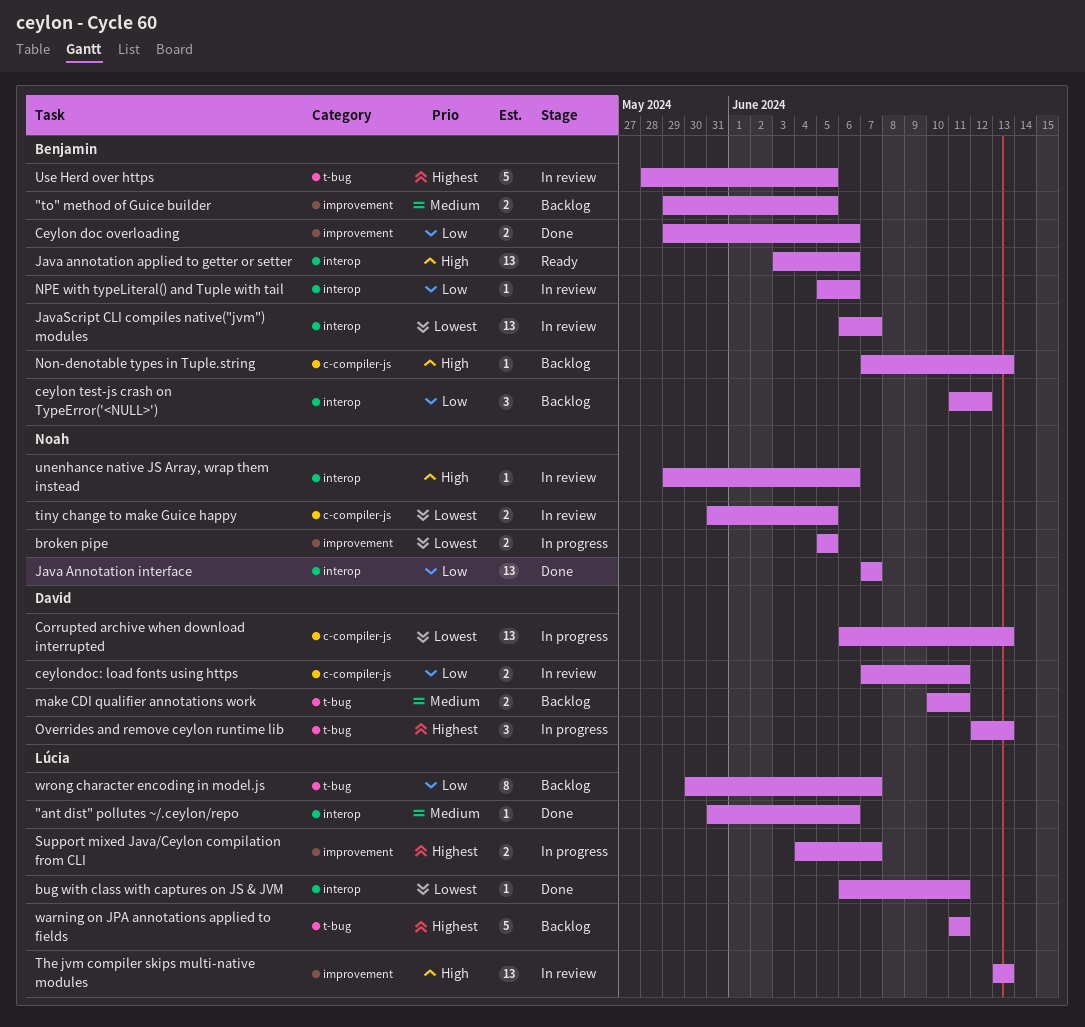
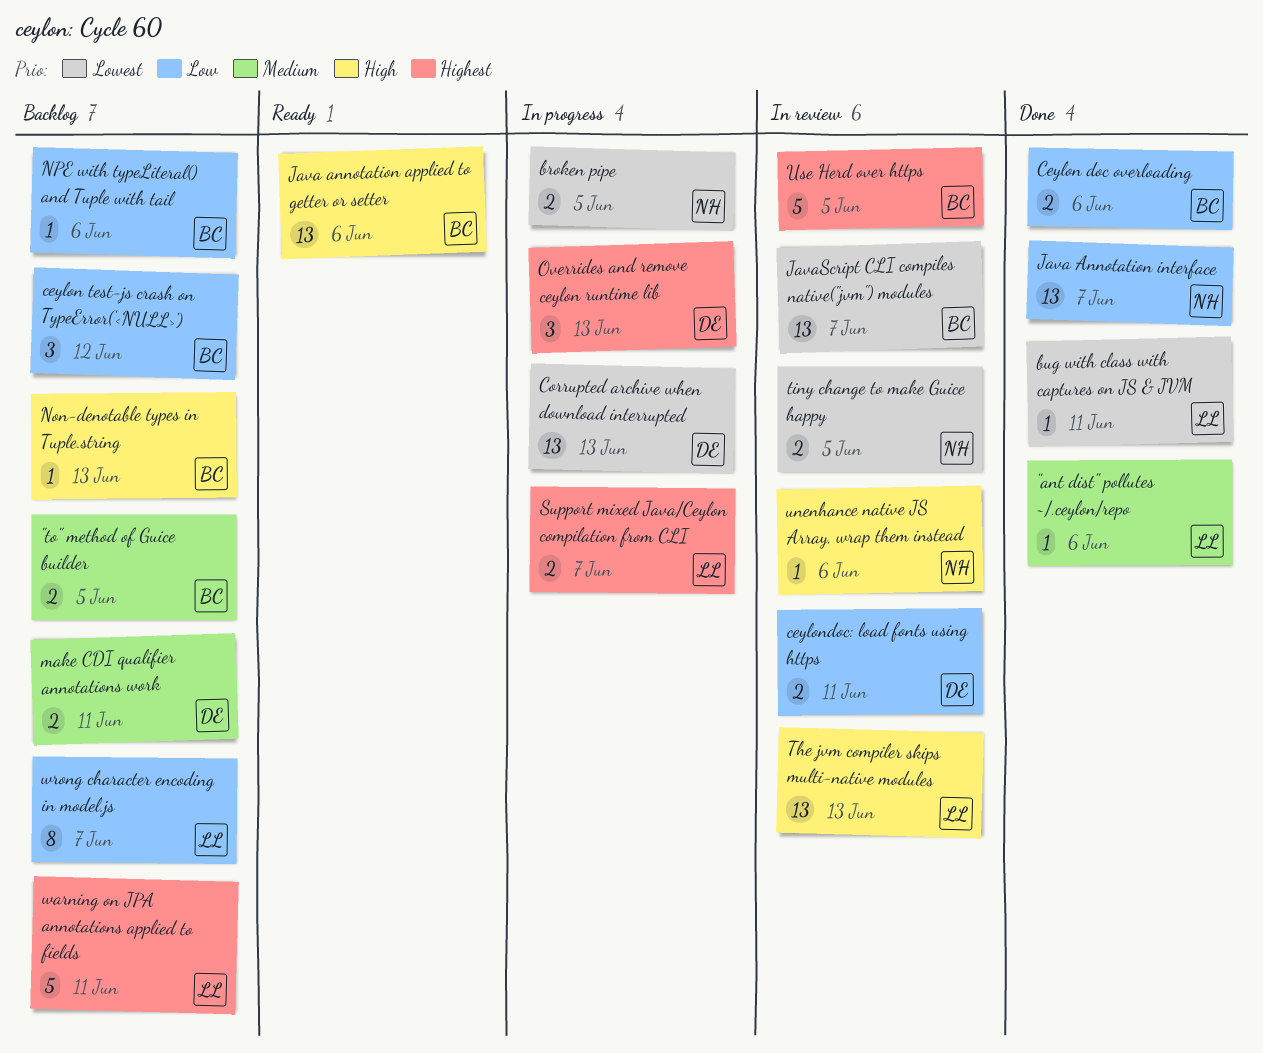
NPE with typeLiteral() and Tuple with tail, status: In review -> Backlog

